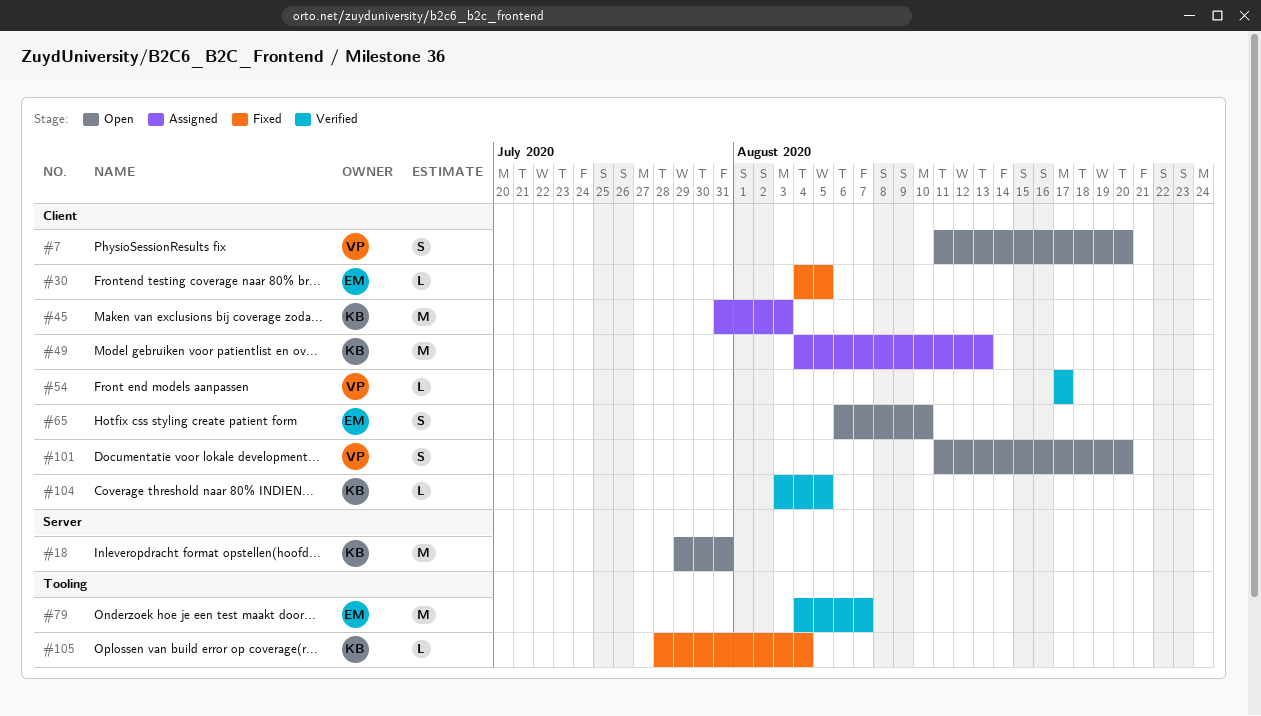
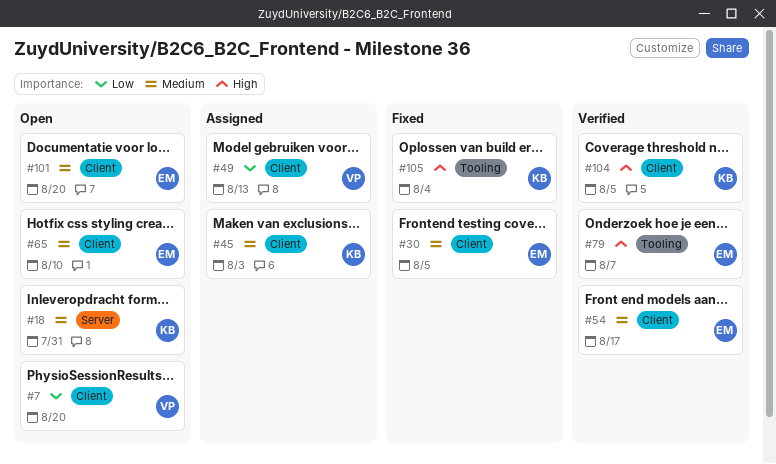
#49, owner: KB -> VP
#54, owner: VP -> EM
#101, owner: VP -> EM

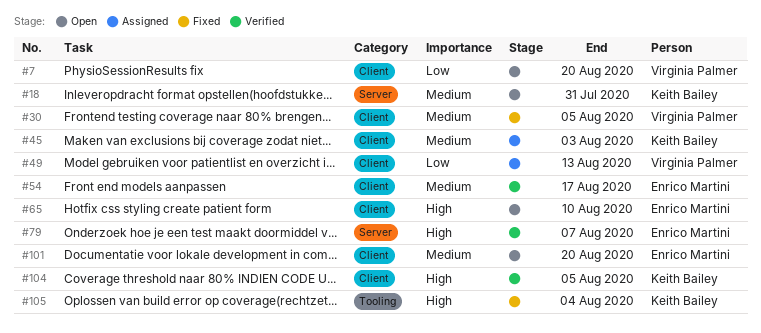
#30, owner: Enrico Martini -> Virginia Palmer
#65, priority: Medium -> High
#79, label: Tooling -> Server

